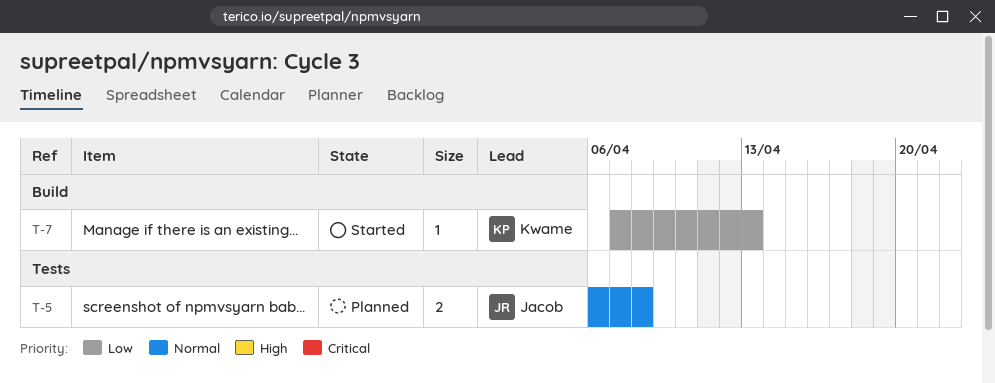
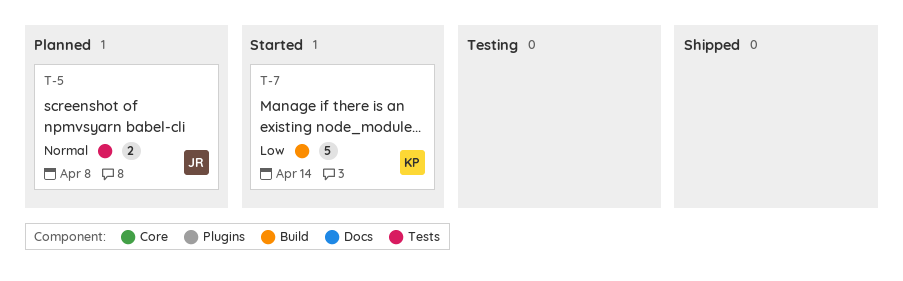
T-7, estimate: 1 -> 5
T-7, due: Apr 13 -> Apr 14

